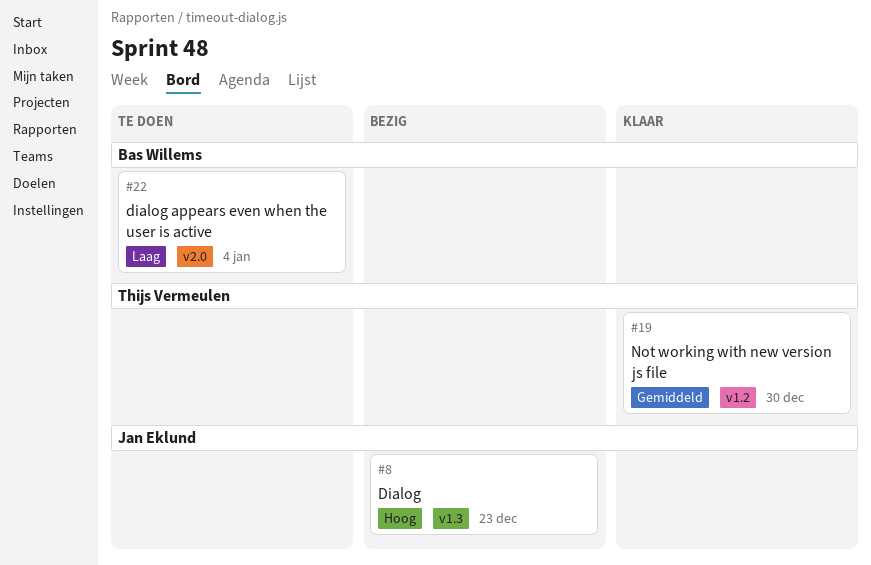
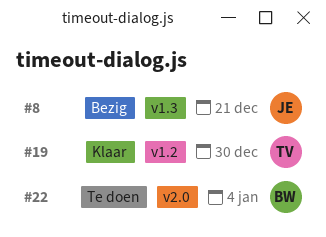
#8, due: Dec 23 -> Dec 21

